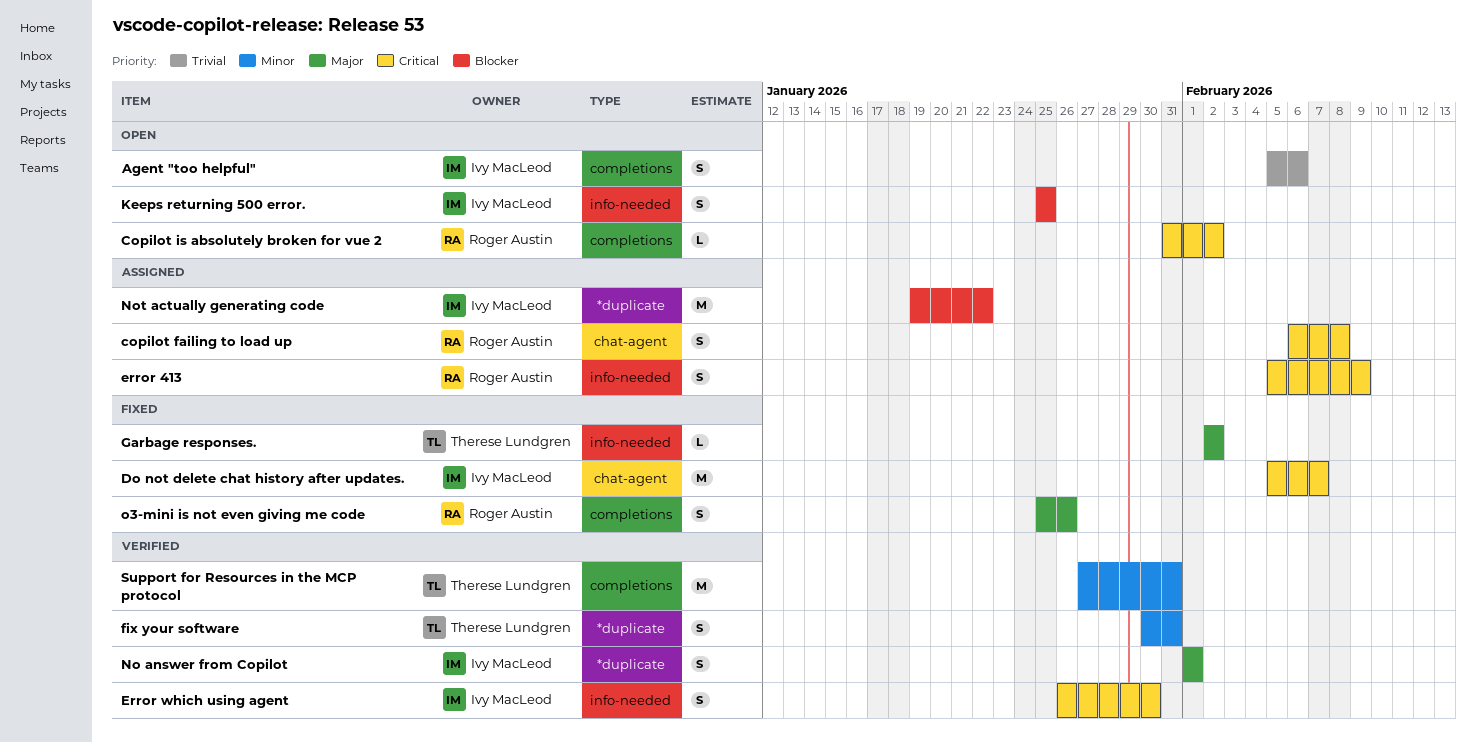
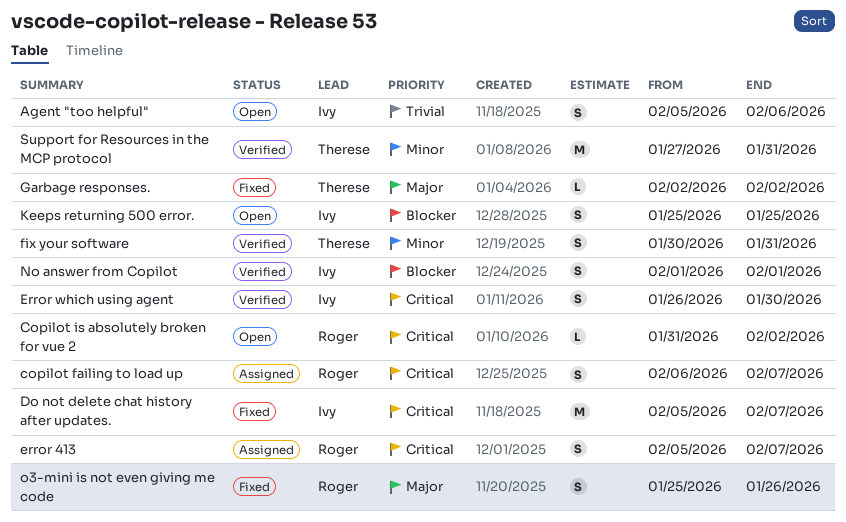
copilot failing to load up, due: Feb 8 -> Feb 7
error 413, due: Feb 9 -> Feb 7
No answer from Copilot, priority: Major -> Blocker
Not actually generating code: present -> none

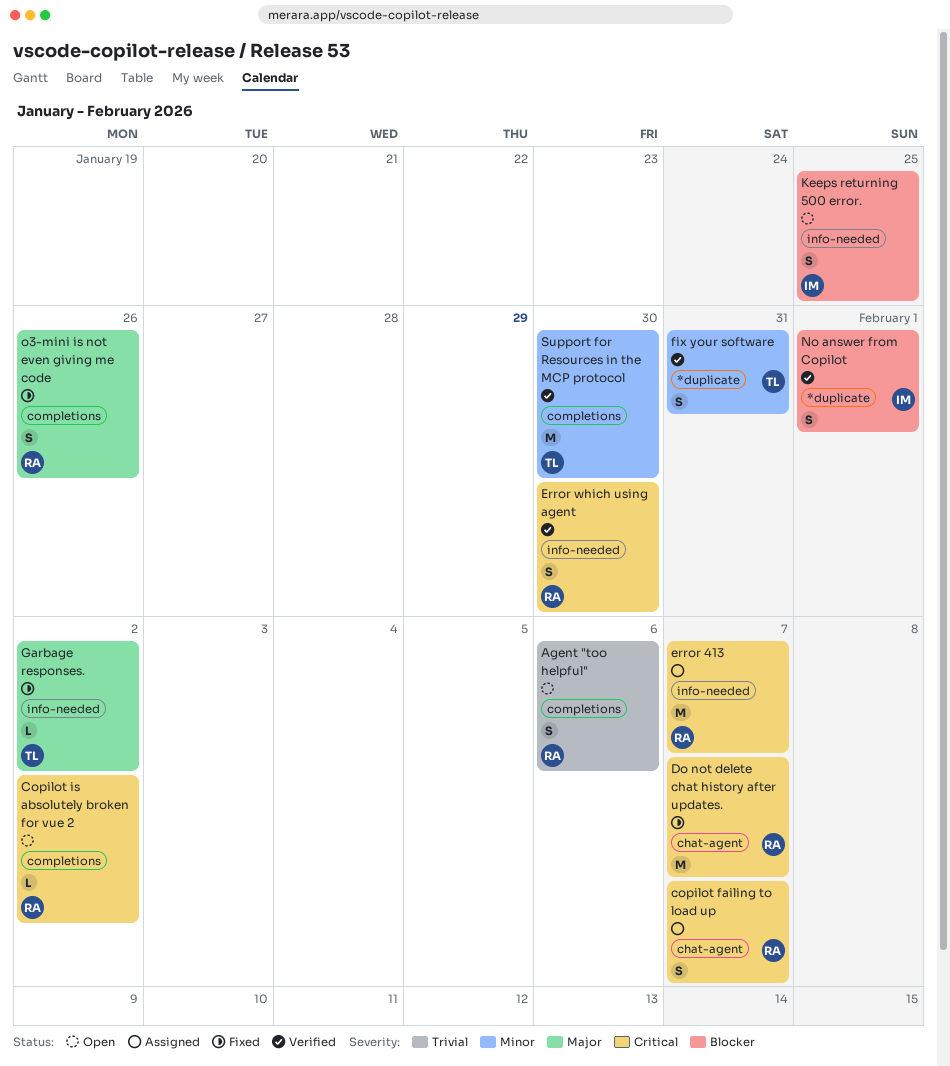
Agent "too helpful", owner: Ivy -> Roger
Do not delete chat history after updates., owner: Ivy -> Roger
error 413, estimate: S -> M
Error which using agent, owner: Ivy -> Roger
Support for Resources in the MCP protocol, due: Jan 31 -> Jan 30

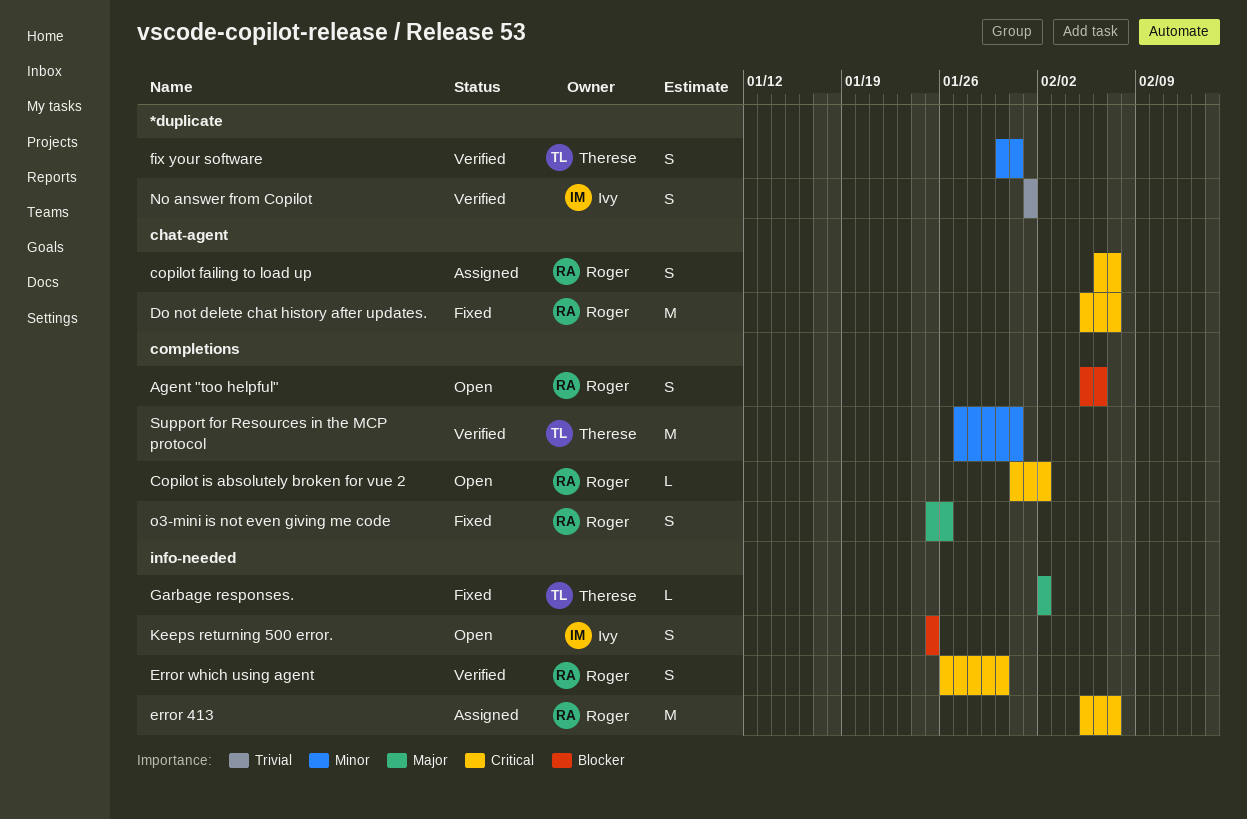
Agent "too helpful", priority: Trivial -> Blocker
No answer from Copilot, priority: Blocker -> Trivial
Support for Resources in the MCP protocol, due: Jan 30 -> Jan 31

